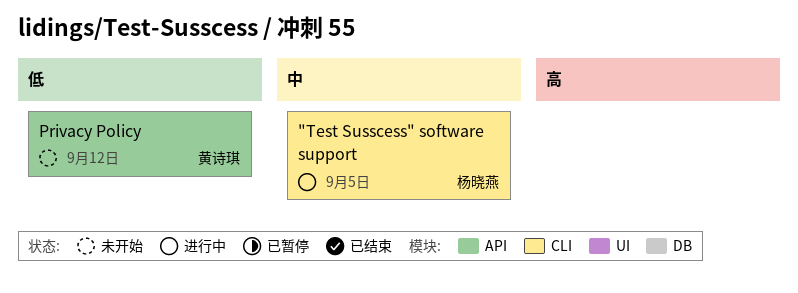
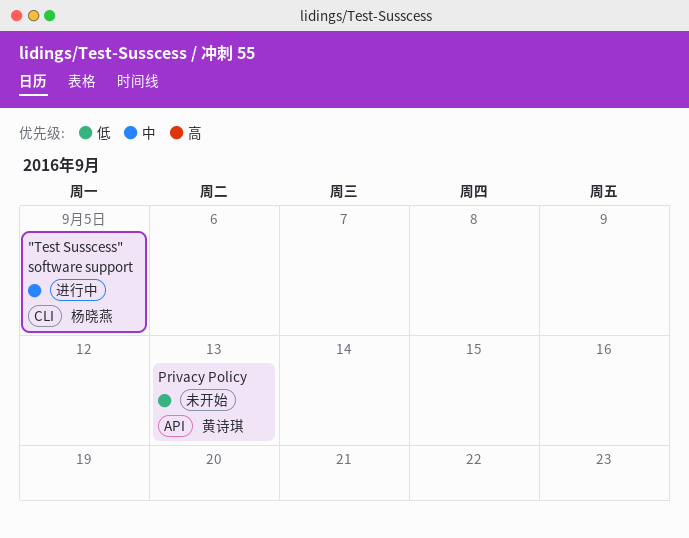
Privacy Policy, due: Sep 12 -> Sep 13

